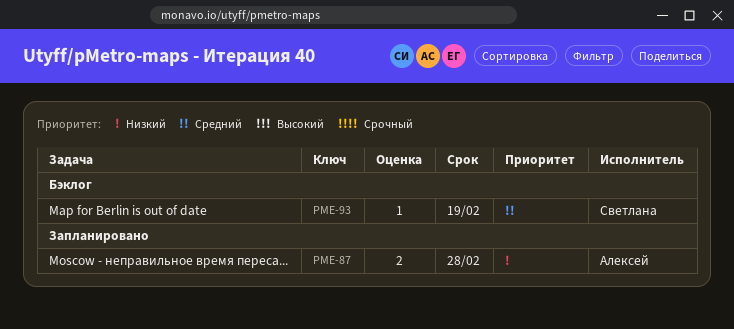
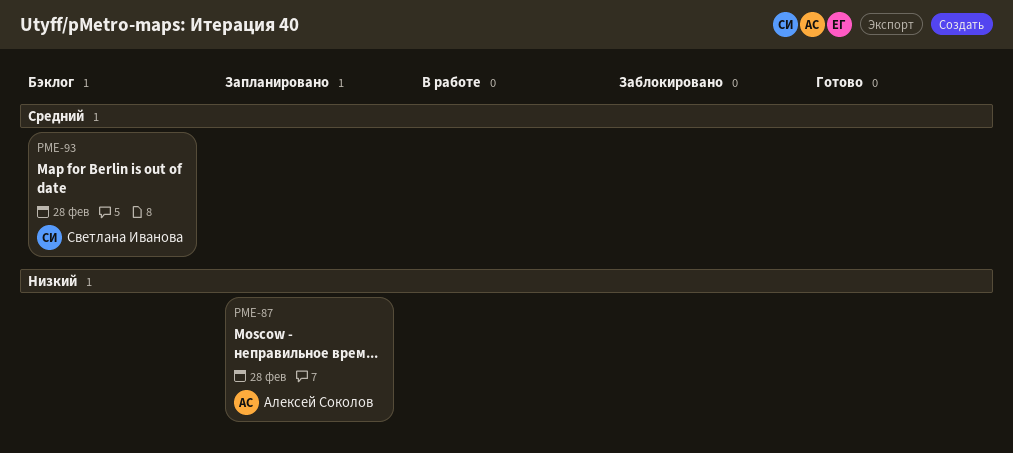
PME-93, due: Feb 19 -> Feb 28

